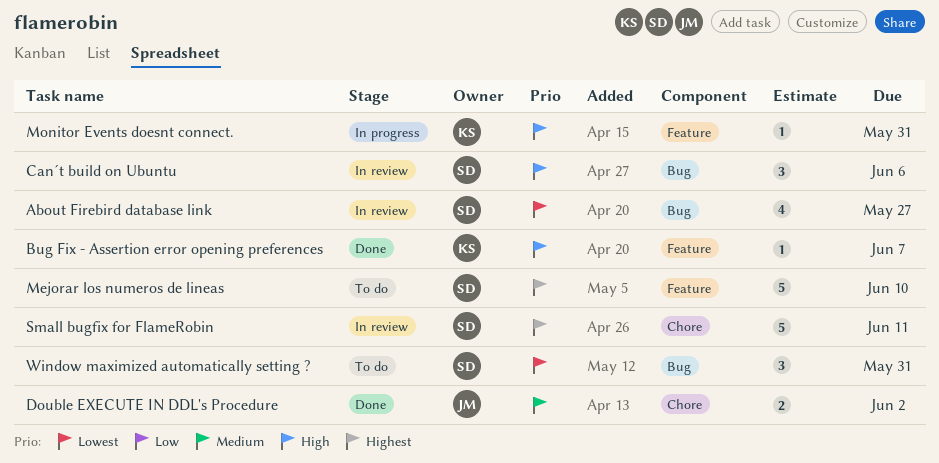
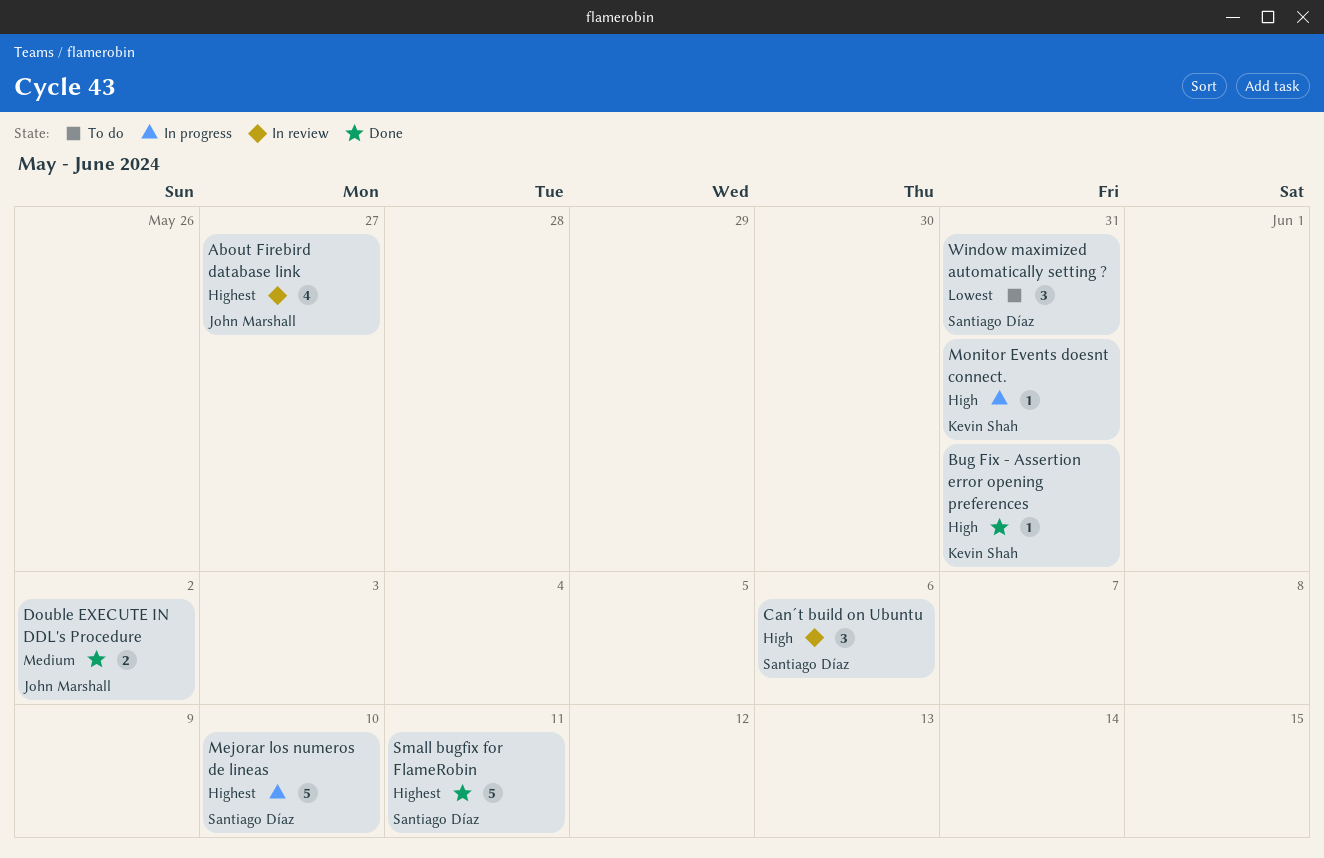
About Firebird database link, owner: Santiago Díaz -> John Marshall
About Firebird database link, priority: Lowest -> Highest
Bug Fix - Assertion error opening preferences, due: Jun 7 -> May 31
Mejorar los numeros de lineas, status: To do -> In progress
Small bugfix for FlameRobin, status: In review -> Done

